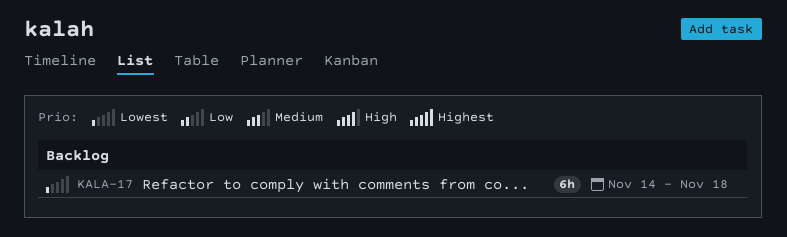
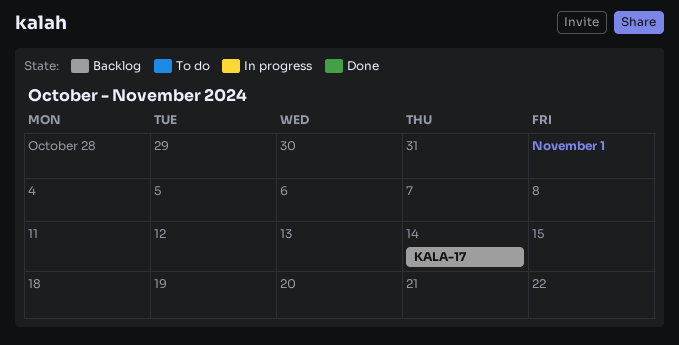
KALA-17, due: Nov 18 -> Nov 14

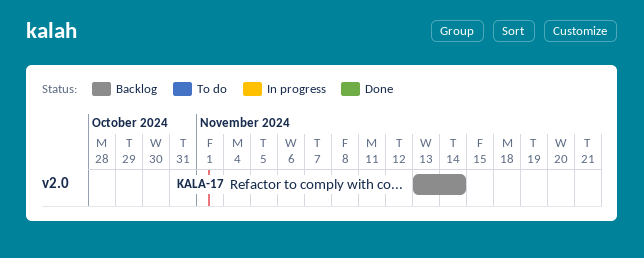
KALA-17, start: Nov 14 -> Nov 13

